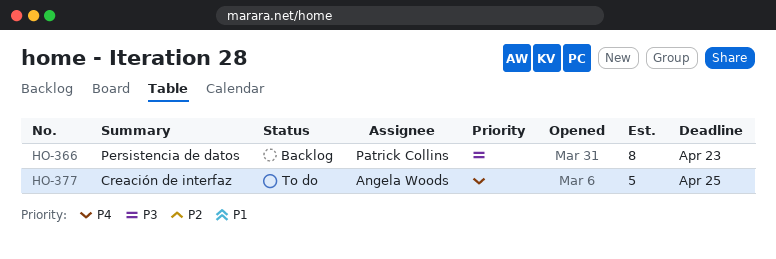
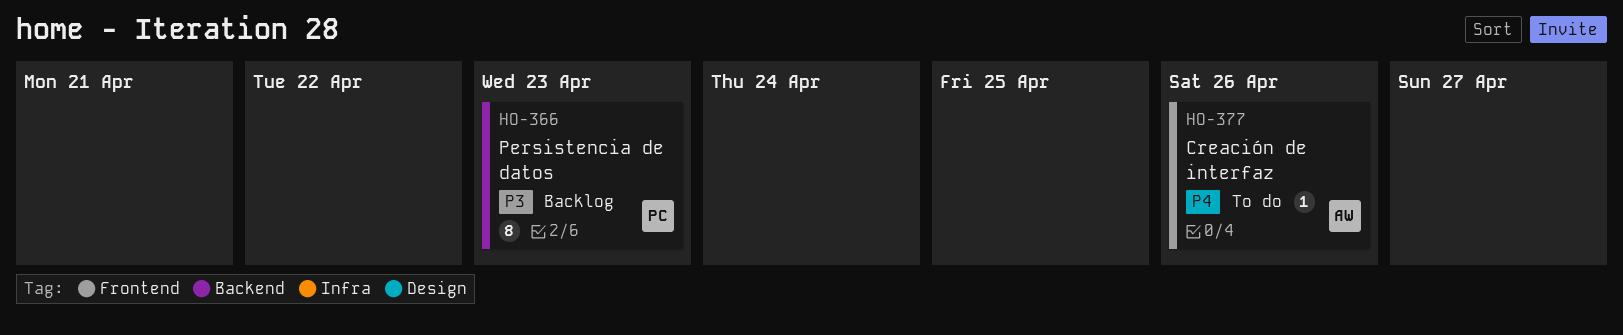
HO-377, estimate: 5 -> 1
HO-377, due: Apr 25 -> Apr 26

